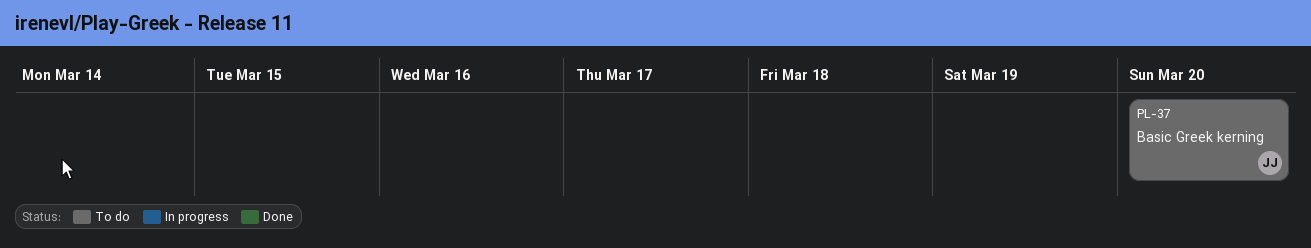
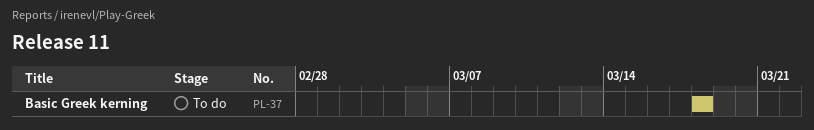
PL-37, due: Mar 20 -> Mar 18

